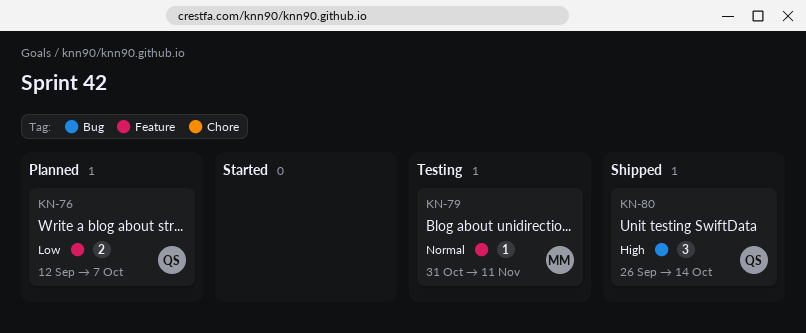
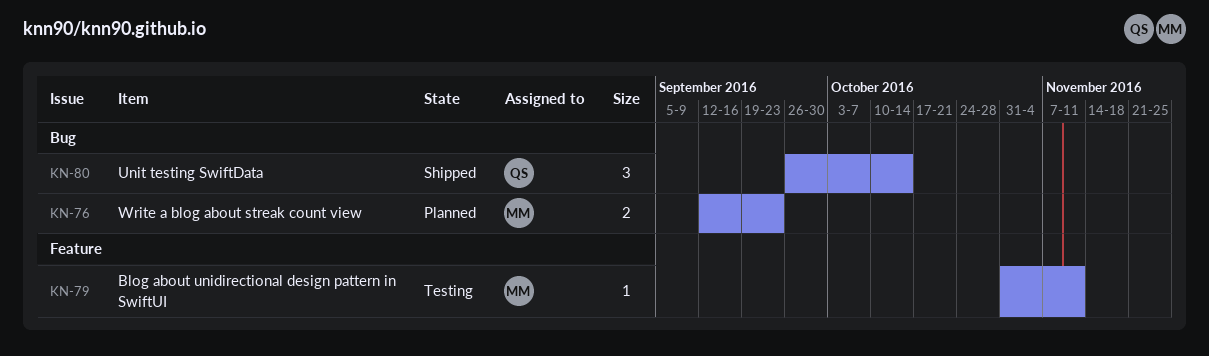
KN-76, owner: QS -> MM
KN-76, label: Feature -> Bug
KN-76, due: Oct 7 -> Sep 23

